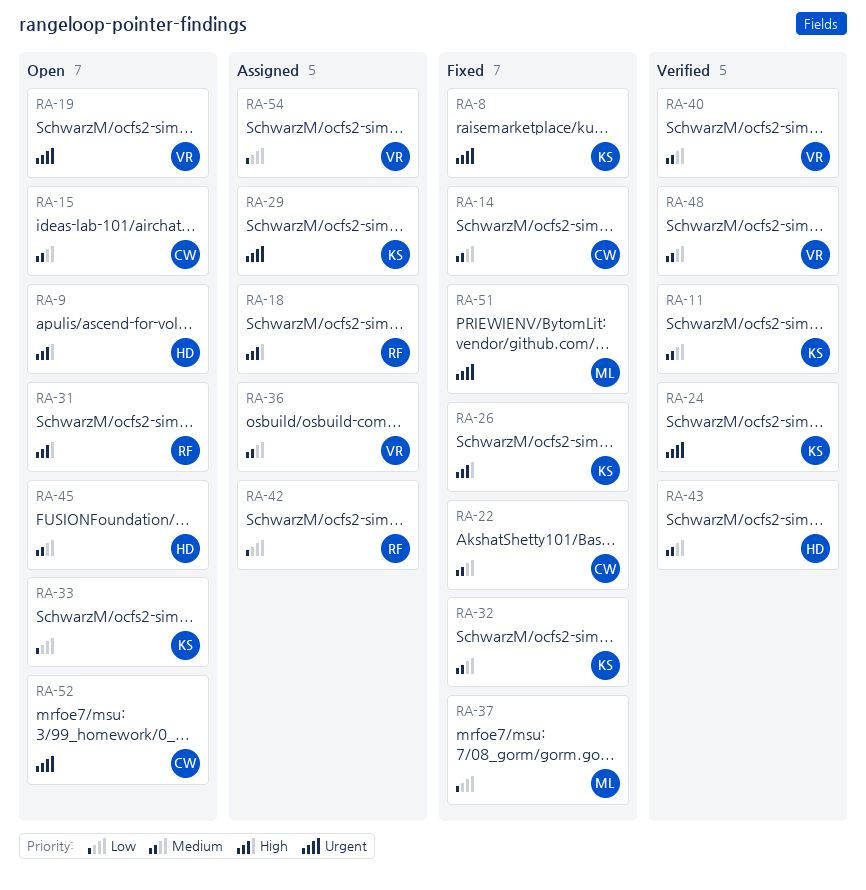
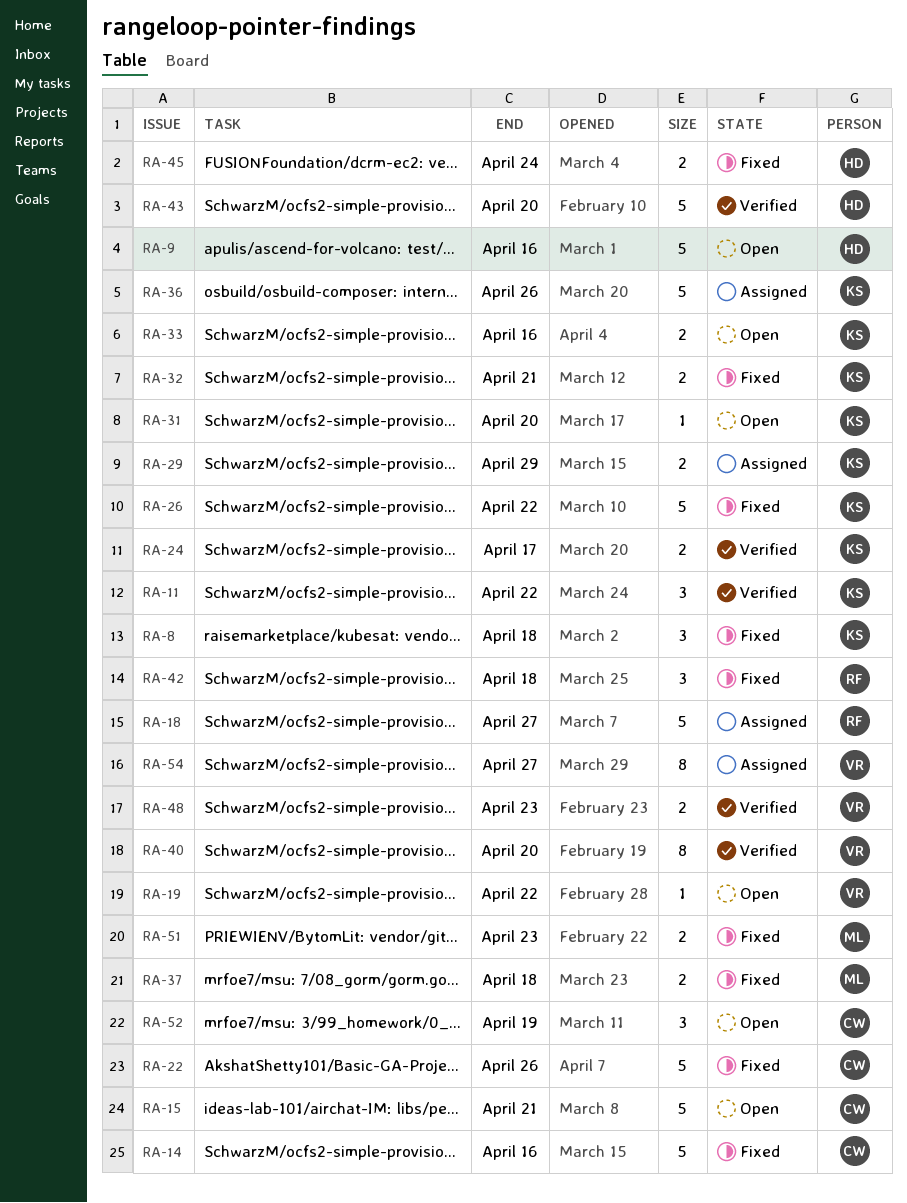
RA-31, owner: RF -> KS
RA-36, owner: VR -> KS
RA-42, status: Assigned -> Fixed
RA-45, status: Open -> Fixed

